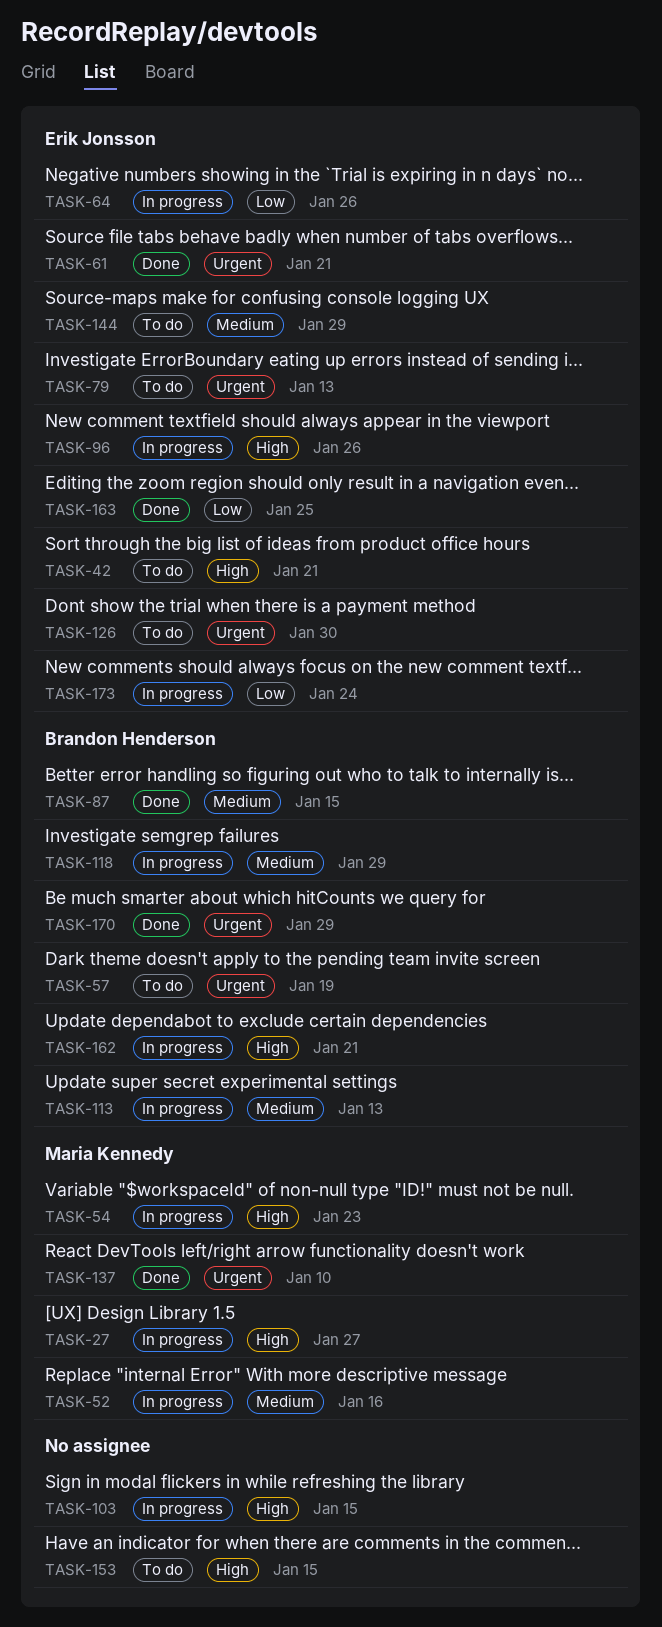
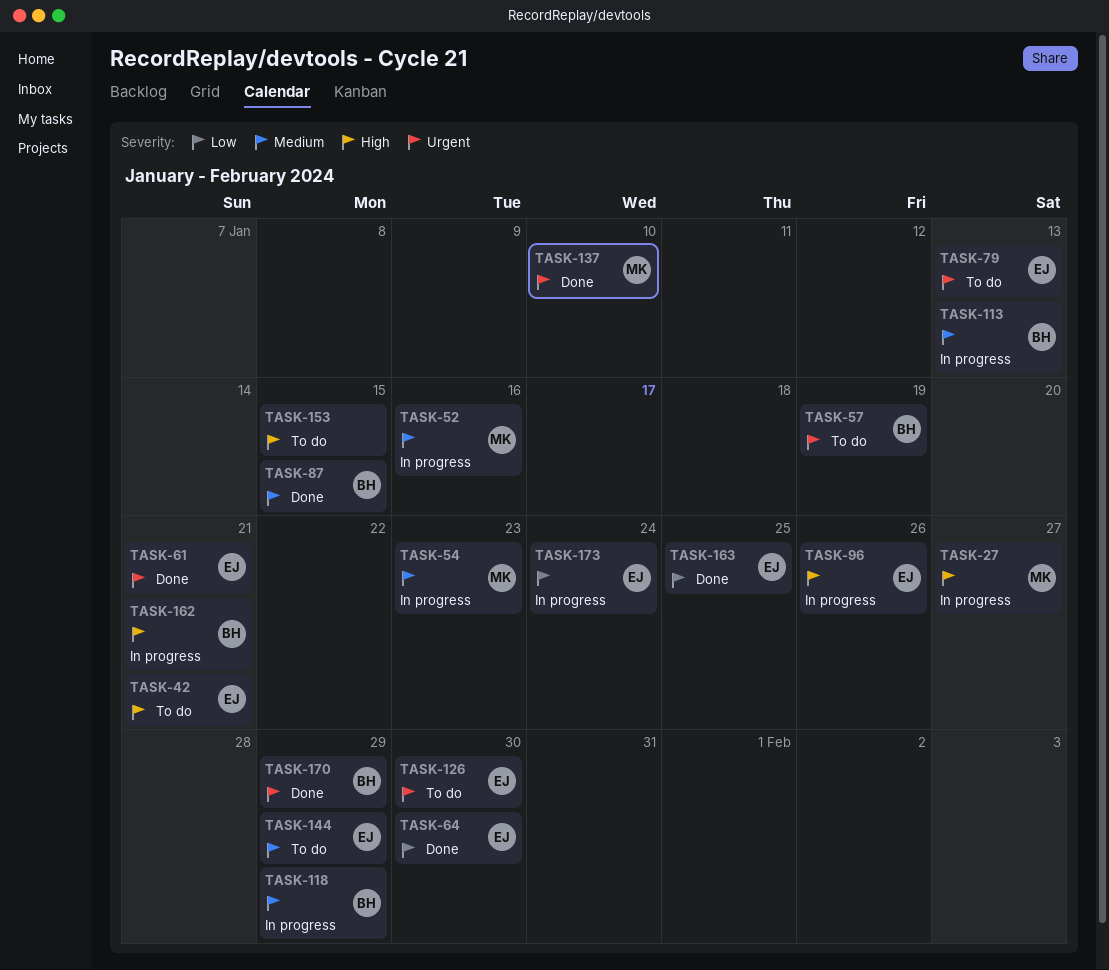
TASK-54, priority: High -> Medium
TASK-64, status: In progress -> Done
TASK-64, due: Jan 26 -> Jan 30
TASK-103: present -> none

